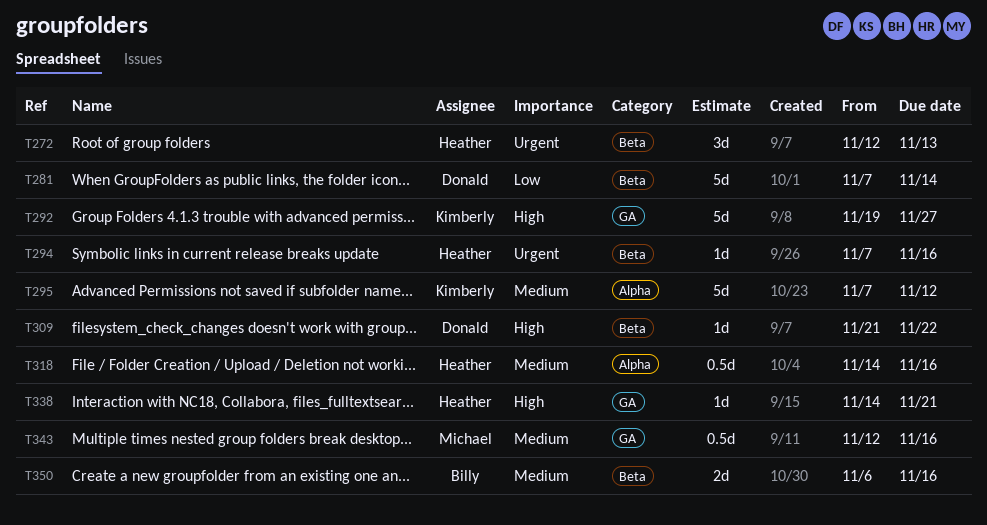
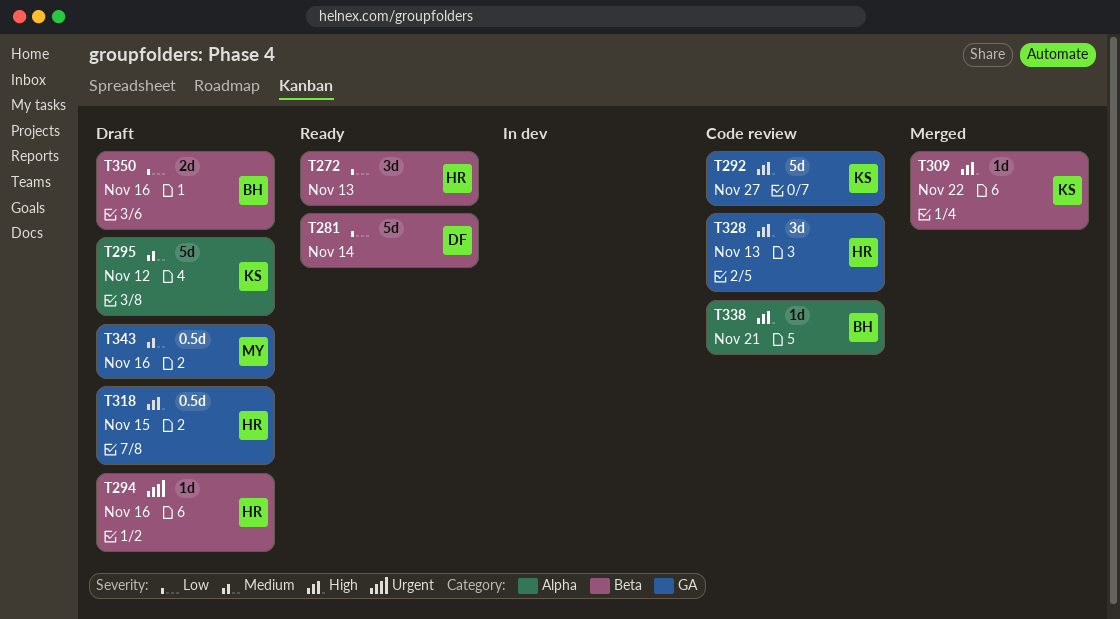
T272, priority: Urgent -> Low
T309, owner: Donald -> Kimberly
T318, priority: Medium -> High
T318, label: Alpha -> GA
T318, due: Nov 16 -> Nov 15
T328: none -> present
T338, owner: Heather -> Billy
T338, label: GA -> Alpha
T350, priority: Medium -> Low

